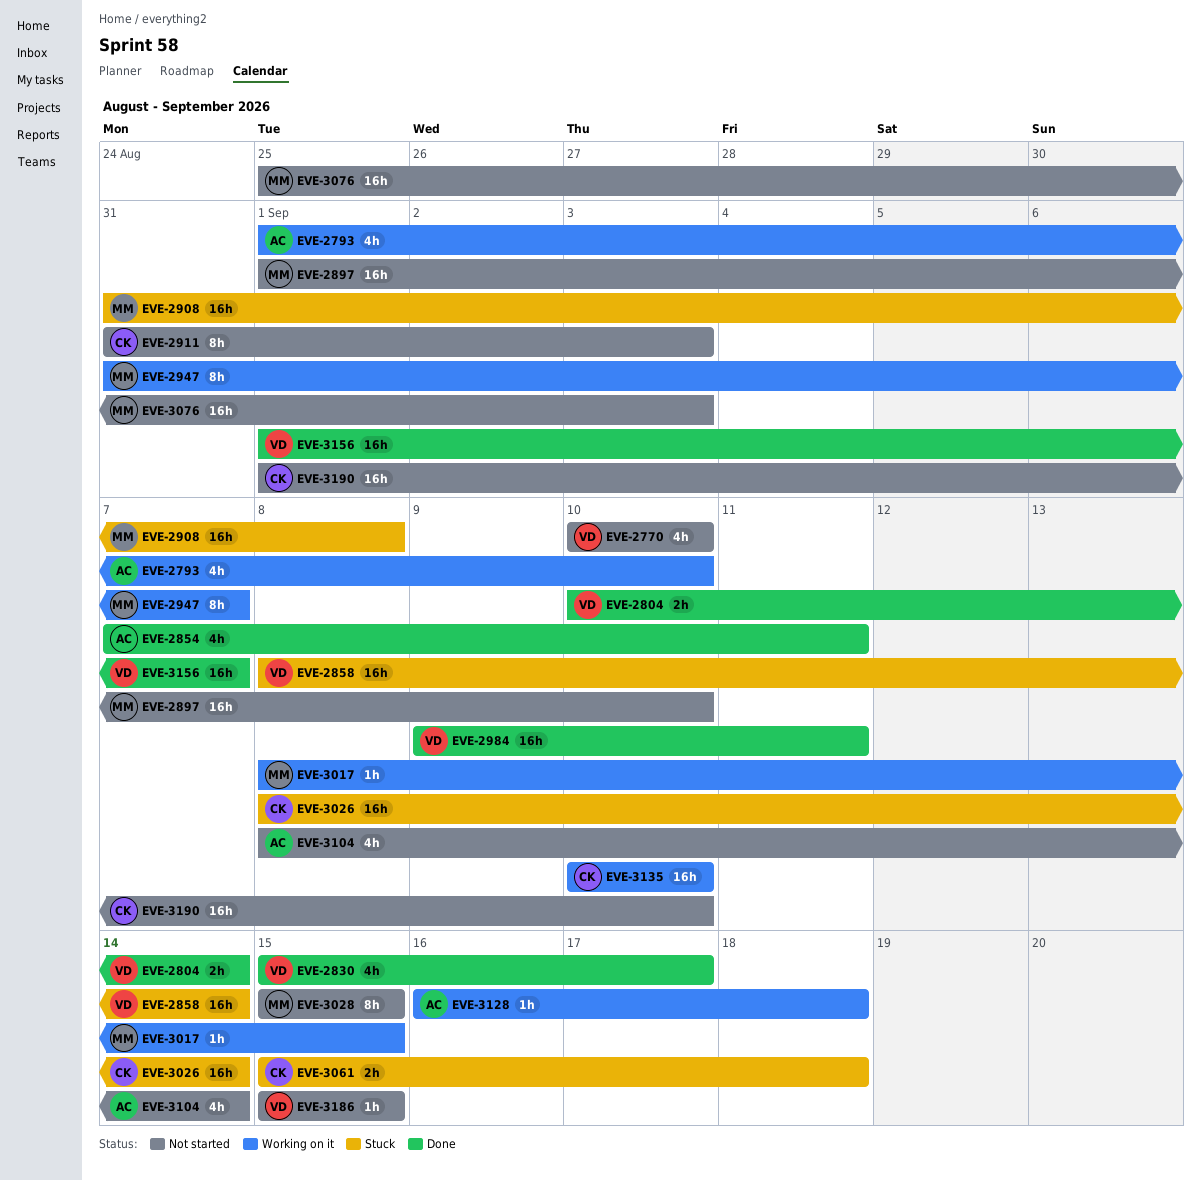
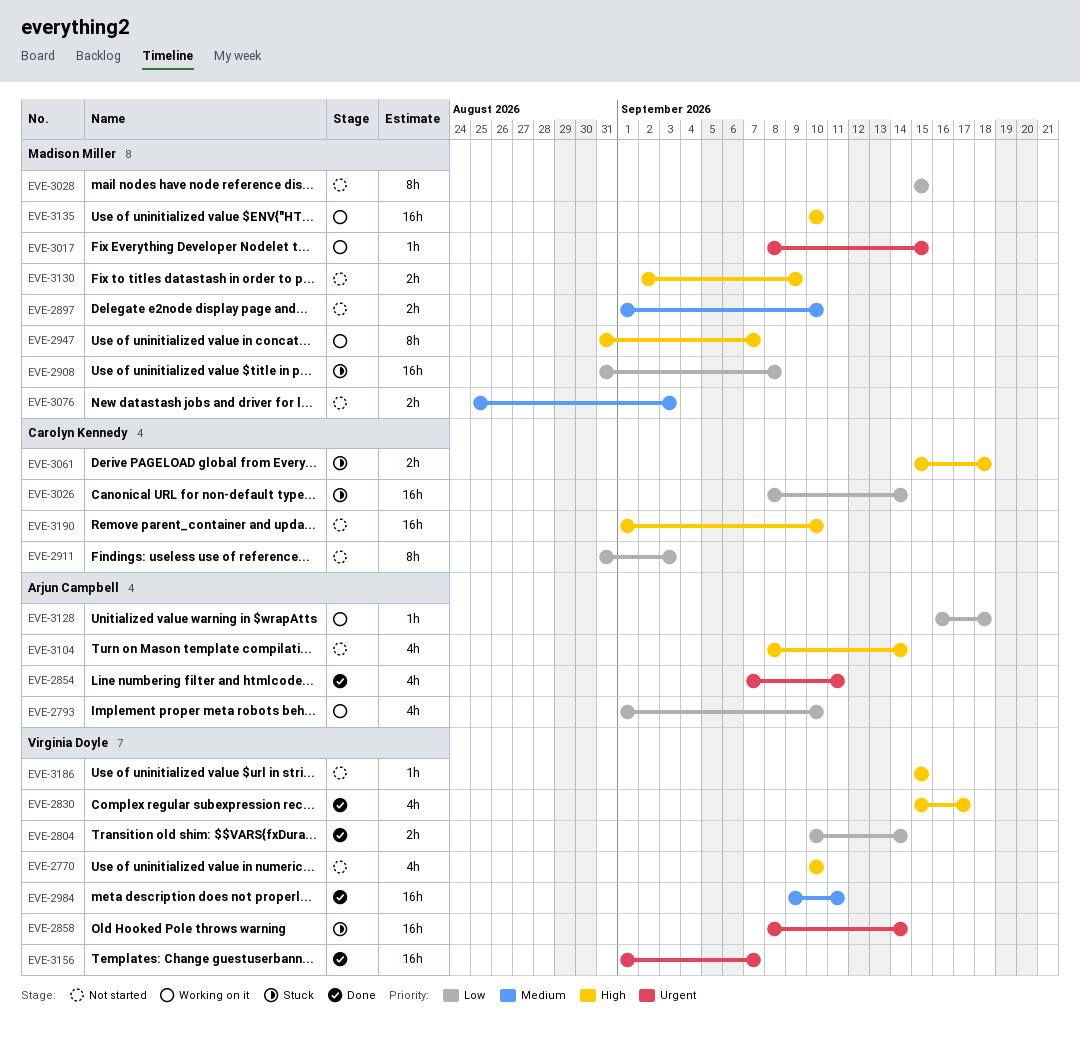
EVE-2897, estimate: 16h -> 2h
EVE-3076, estimate: 16h -> 2h
EVE-3130: none -> present
EVE-3135, owner: Carolyn Kennedy -> Madison Miller

